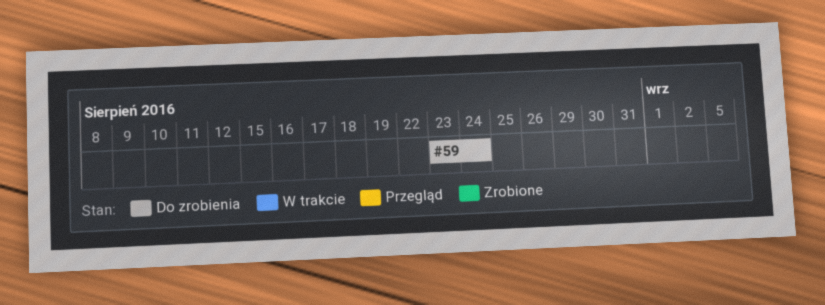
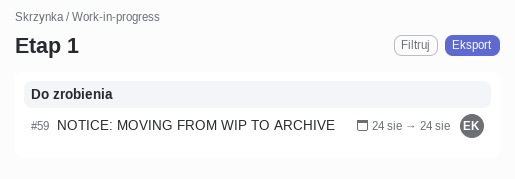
#59, start: Aug 23 -> Aug 24

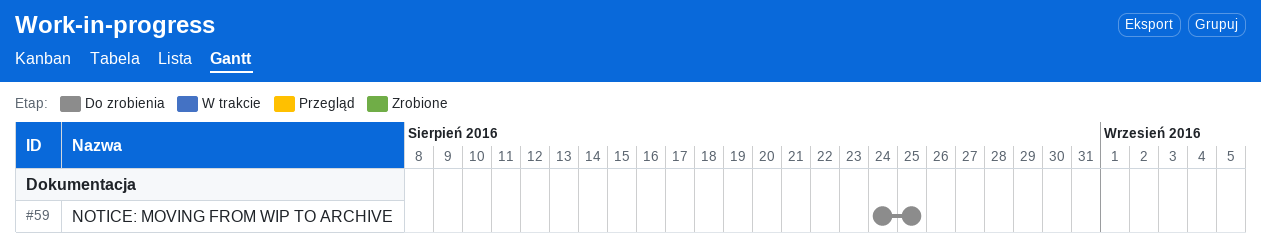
#59, due: Aug 24 -> Aug 25

